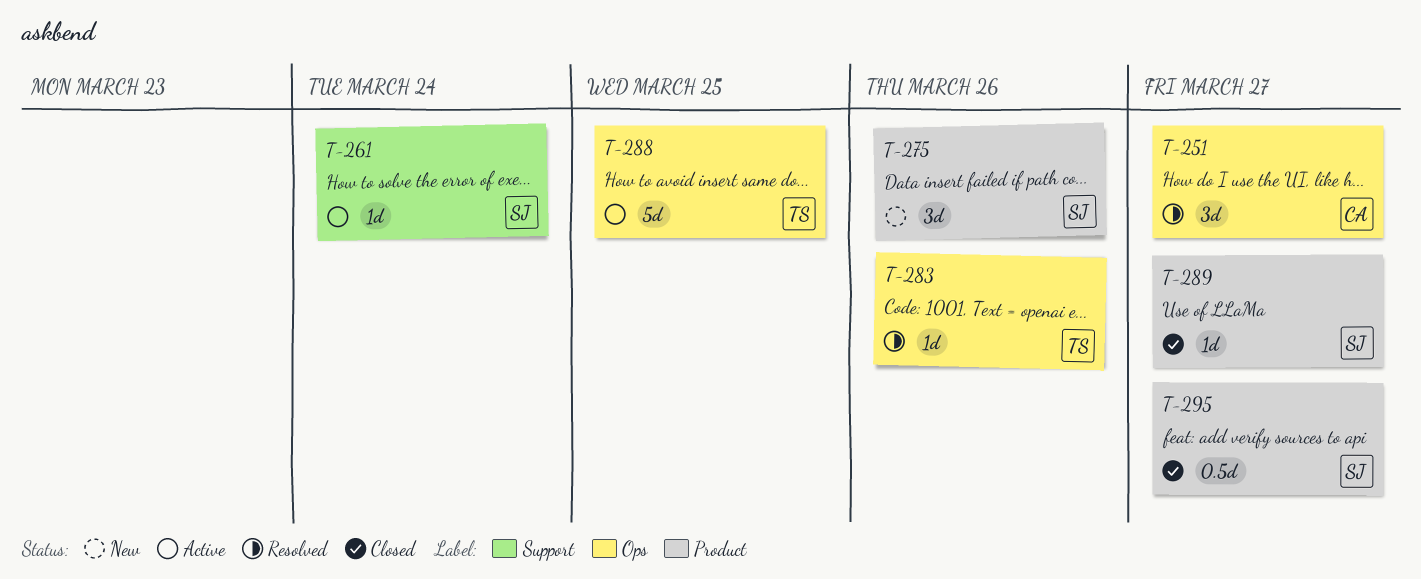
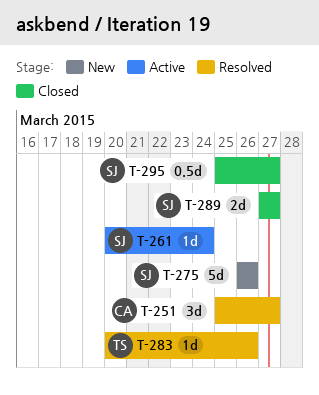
T-275, estimate: 3d -> 5d
T-288: present -> none
T-289, estimate: 1d -> 2d

